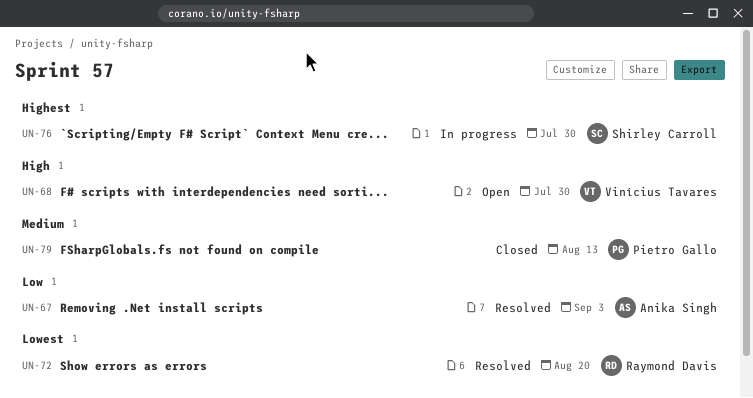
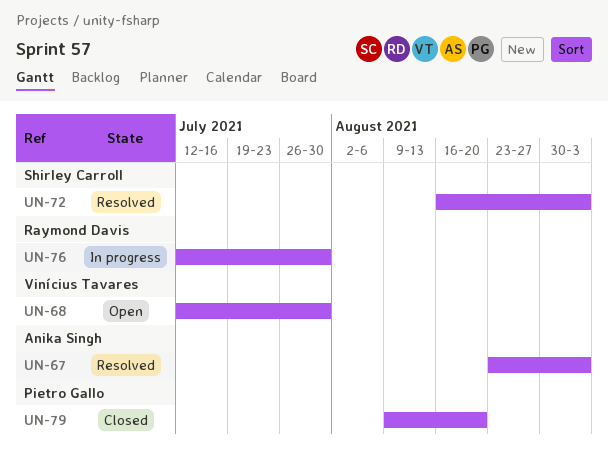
UN-72, owner: Raymond Davis -> Shirley Carroll
UN-72, due: Aug 20 -> Sep 3
UN-76, owner: Shirley Carroll -> Raymond Davis
UN-79, due: Aug 13 -> Aug 20

